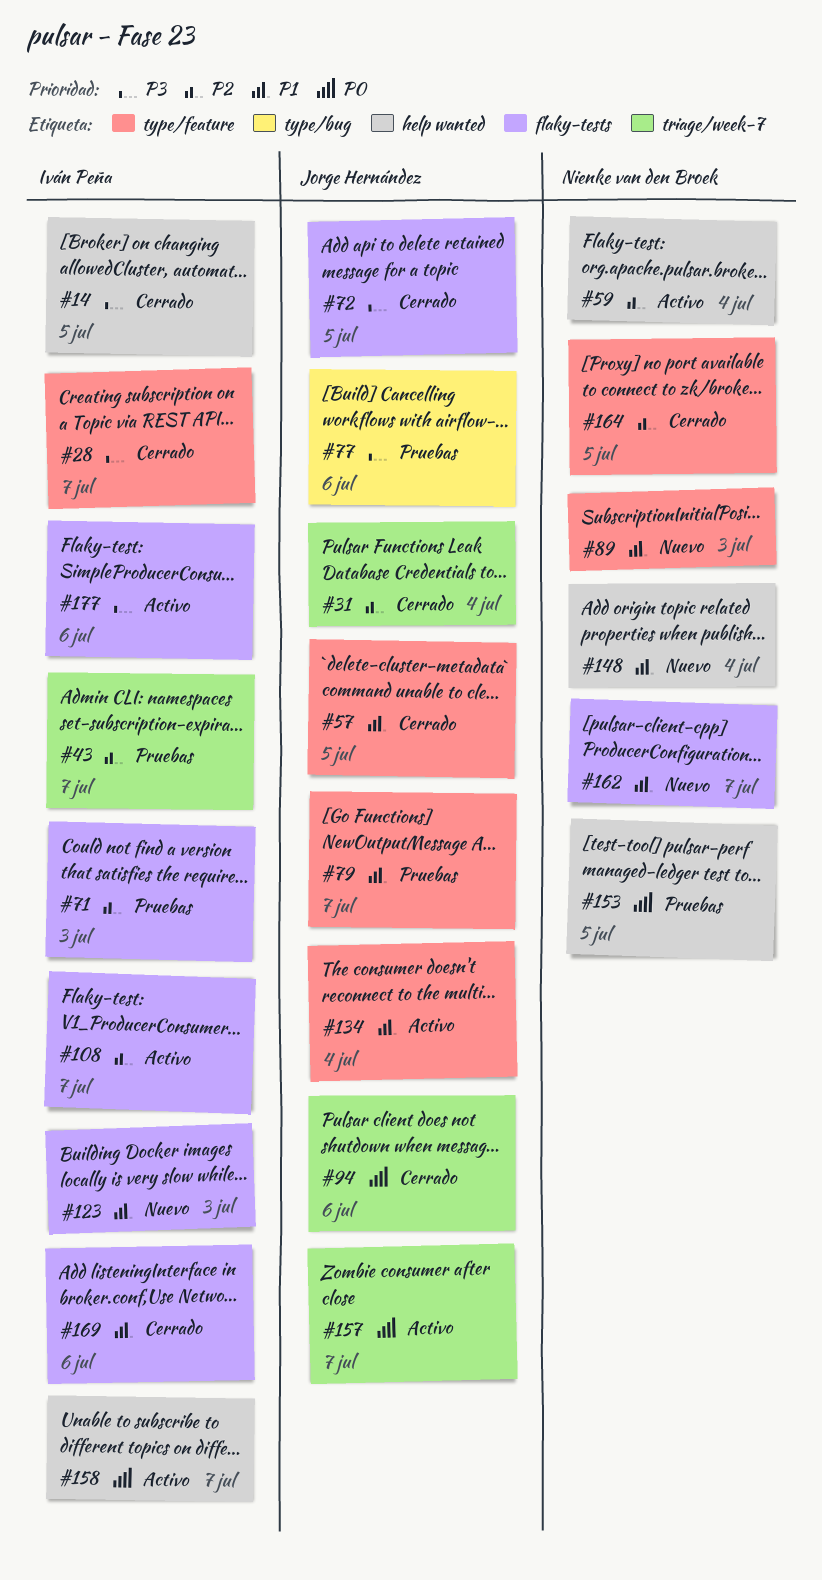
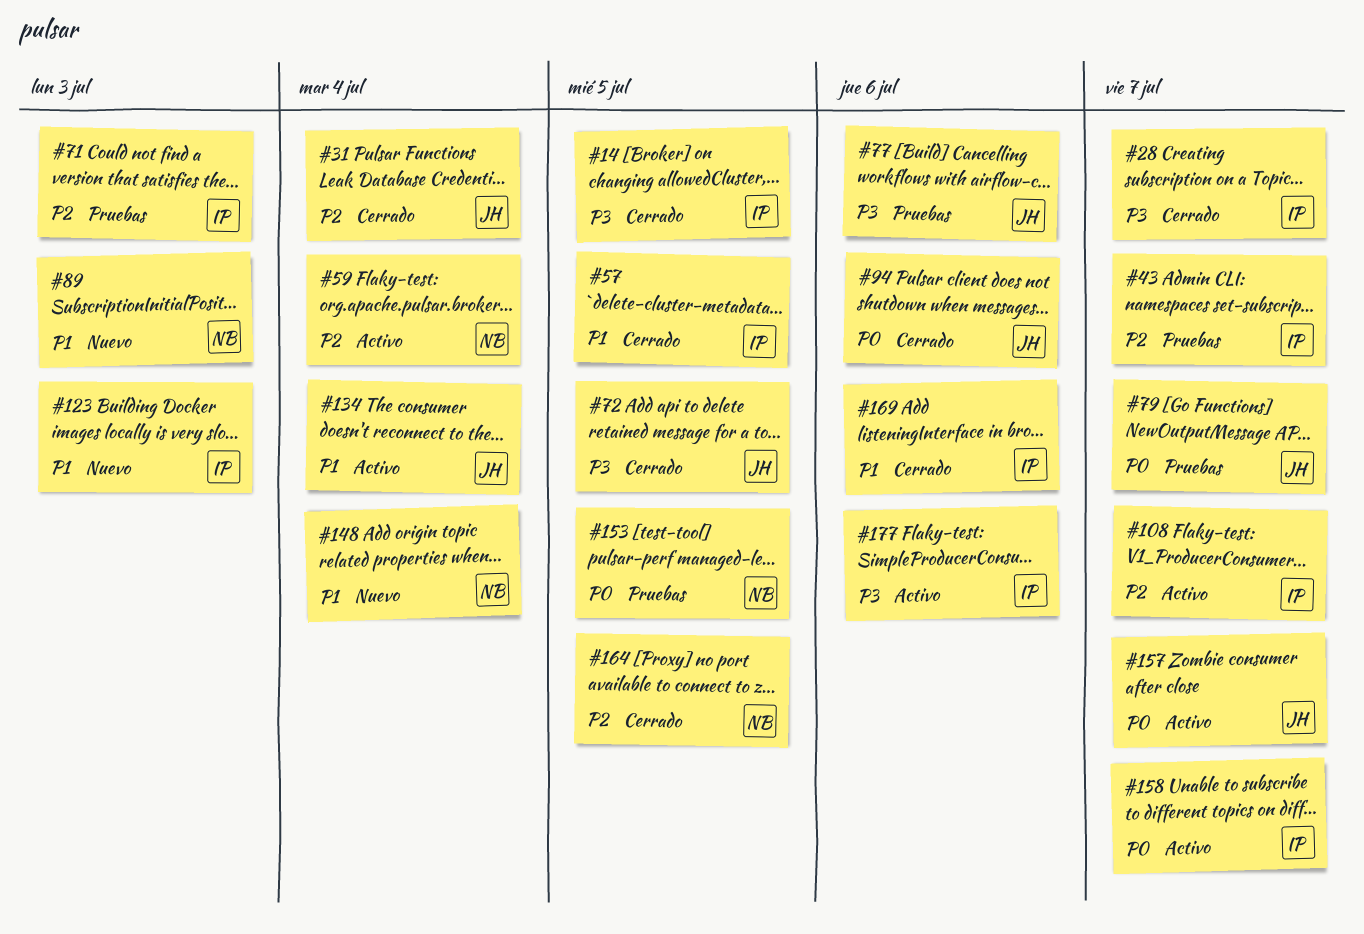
#57, owner: Jorge Hernández -> Iván Peña
#79, priority: P1 -> P0
#162: present -> none

